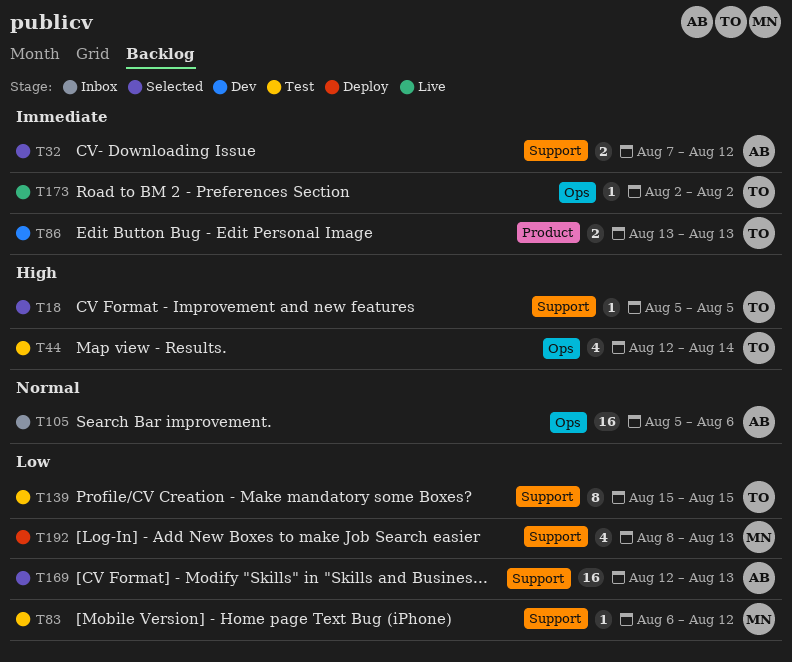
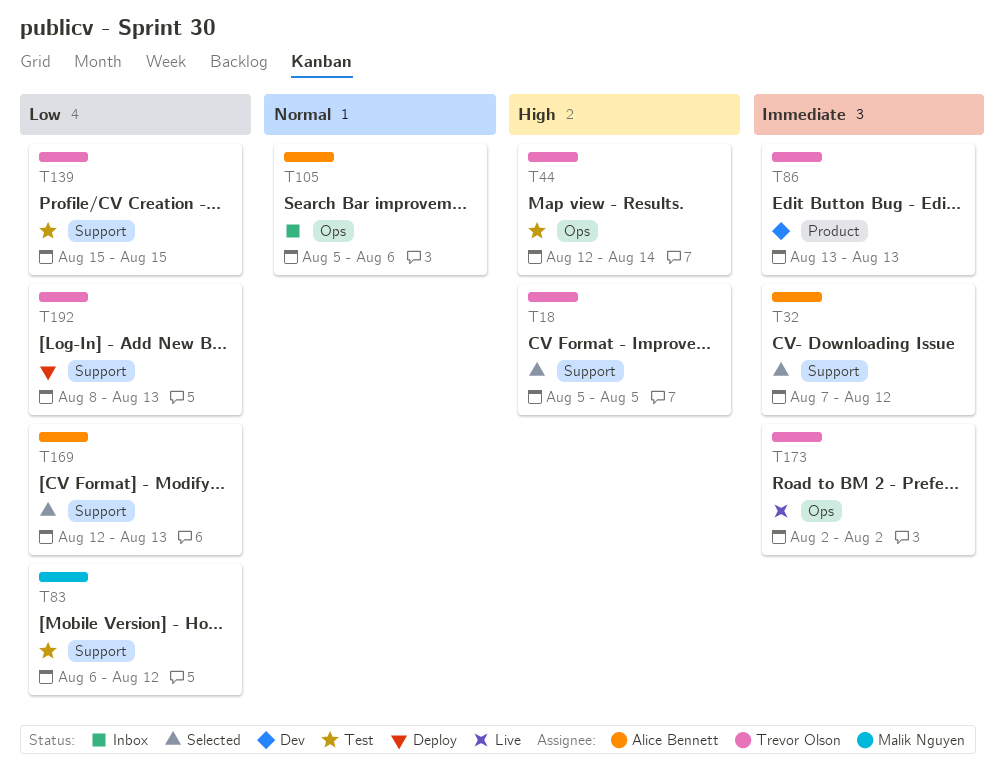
T192, owner: Malik Nguyen -> Trevor Olson

